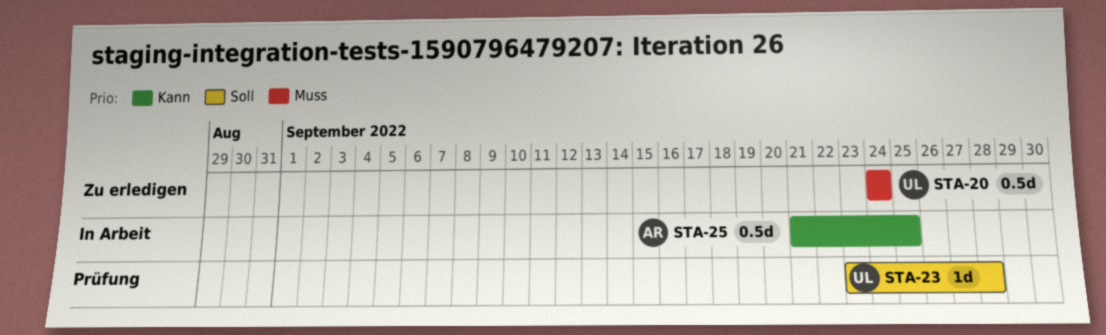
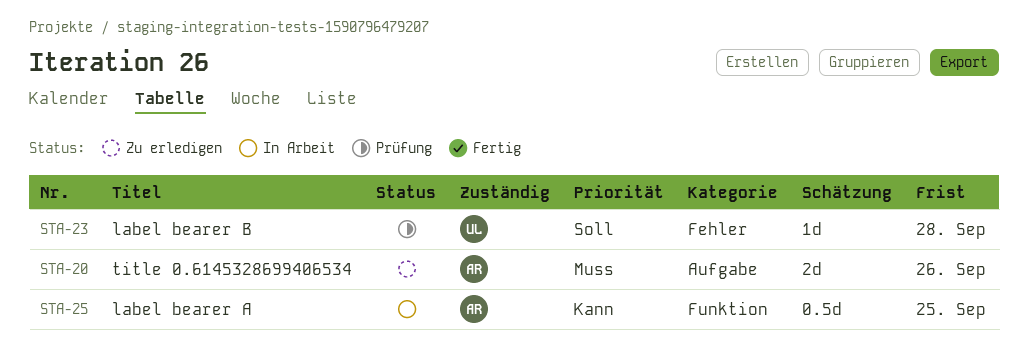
STA-20, owner: UL -> AR
STA-20, estimate: 0.5d -> 2d
STA-20, due: Sep 24 -> Sep 26

